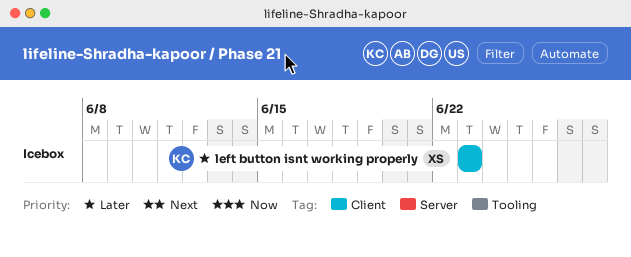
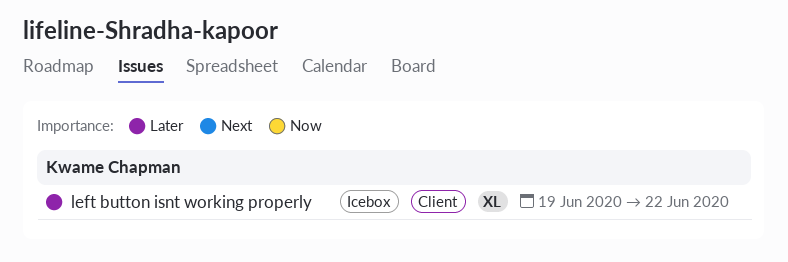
left button isnt working properly, estimate: XS -> XL
left button isnt working properly, start: Jun 23 -> Jun 19
left button isnt working properly, due: Jun 23 -> Jun 22

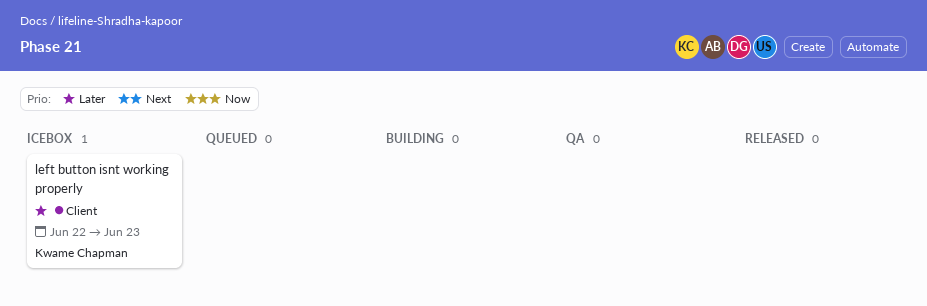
left button isnt working properly, start: Jun 19 -> Jun 22
left button isnt working properly, due: Jun 22 -> Jun 23

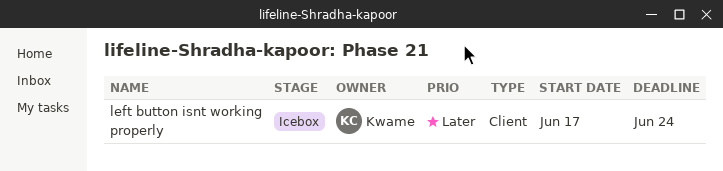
left button isnt working properly, start: Jun 22 -> Jun 17
left button isnt working properly, due: Jun 23 -> Jun 24

